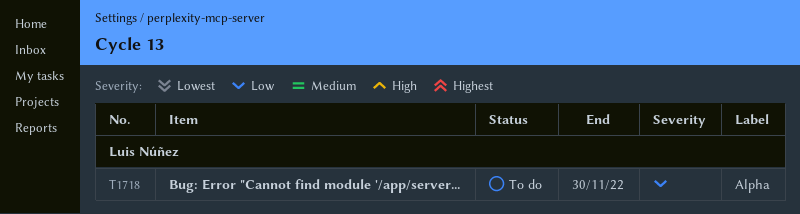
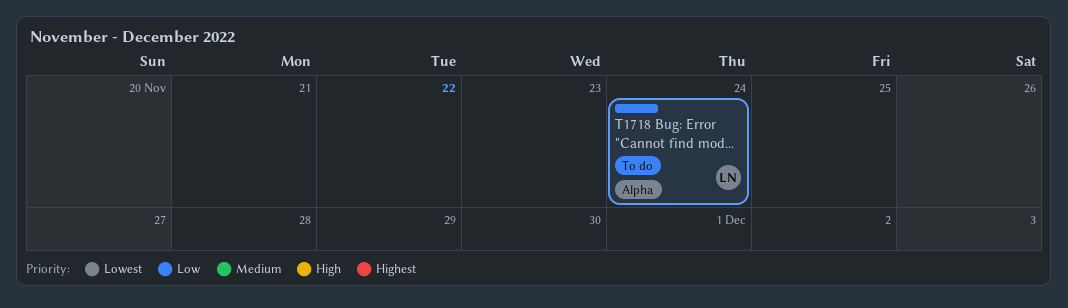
T1718, due: Nov 30 -> Nov 24

